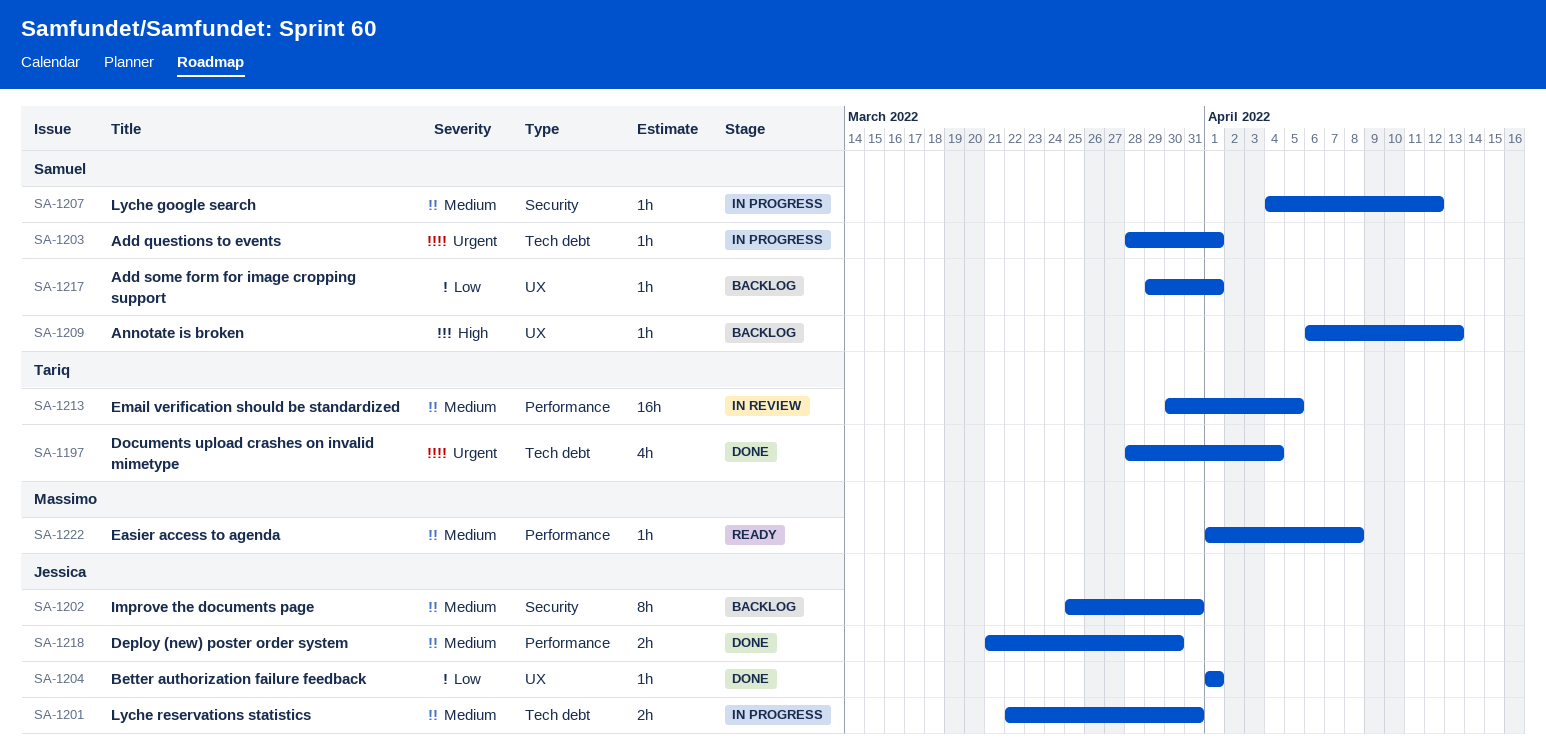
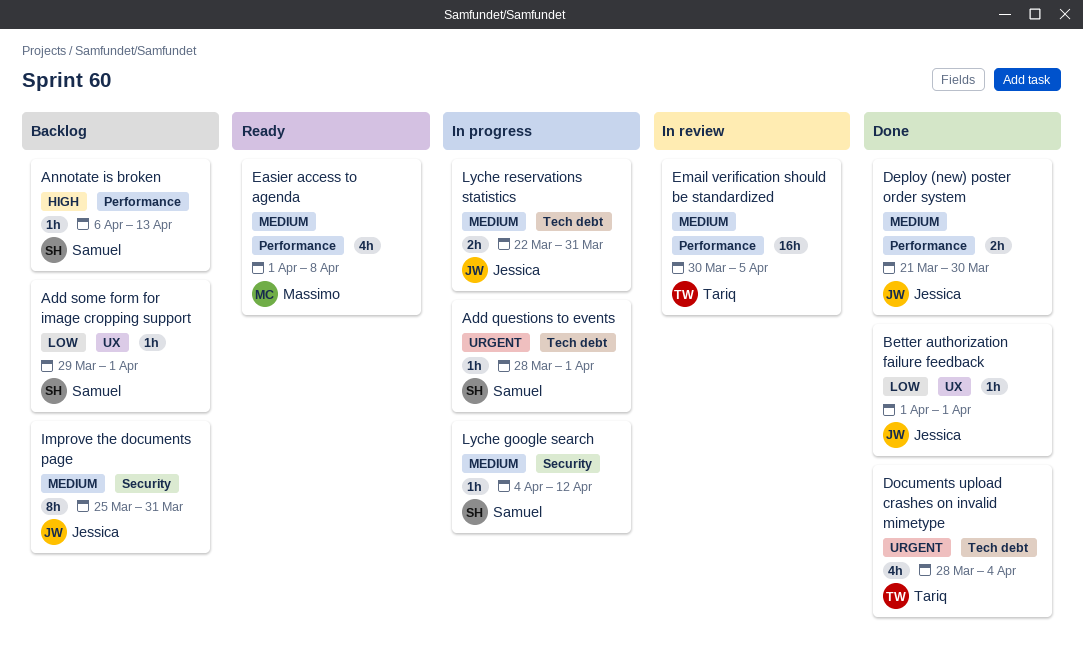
Annotate is broken, label: UX -> Performance
Easier access to agenda, estimate: 1h -> 4h

